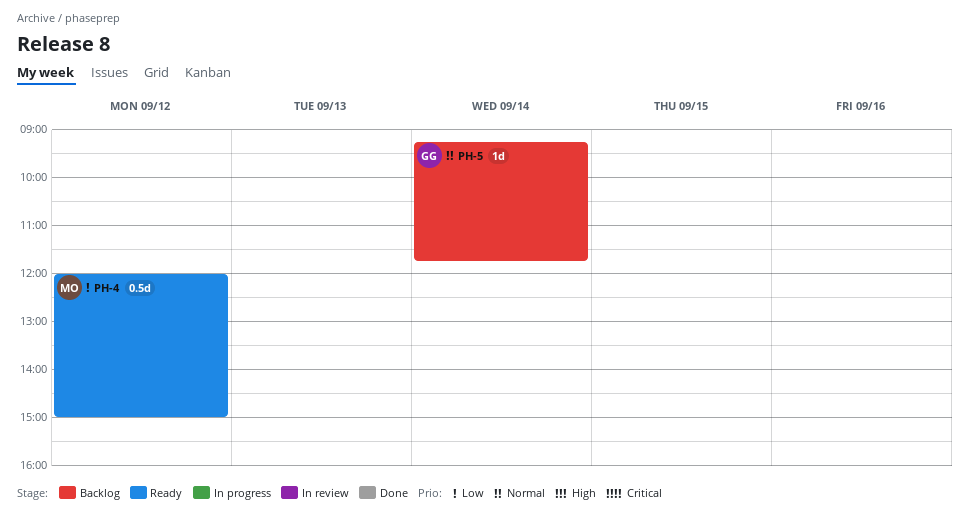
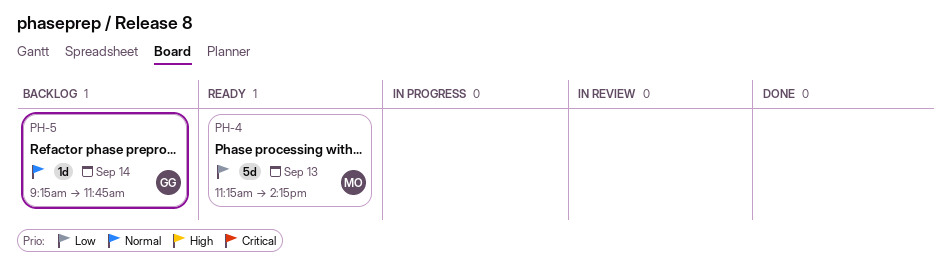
PH-4, estimate: 0.5d -> 5d
PH-4, day: Sep 12 -> Sep 13
PH-4, begins: 12:00 -> 11:15
PH-4, ends: 15:00 -> 14:15

